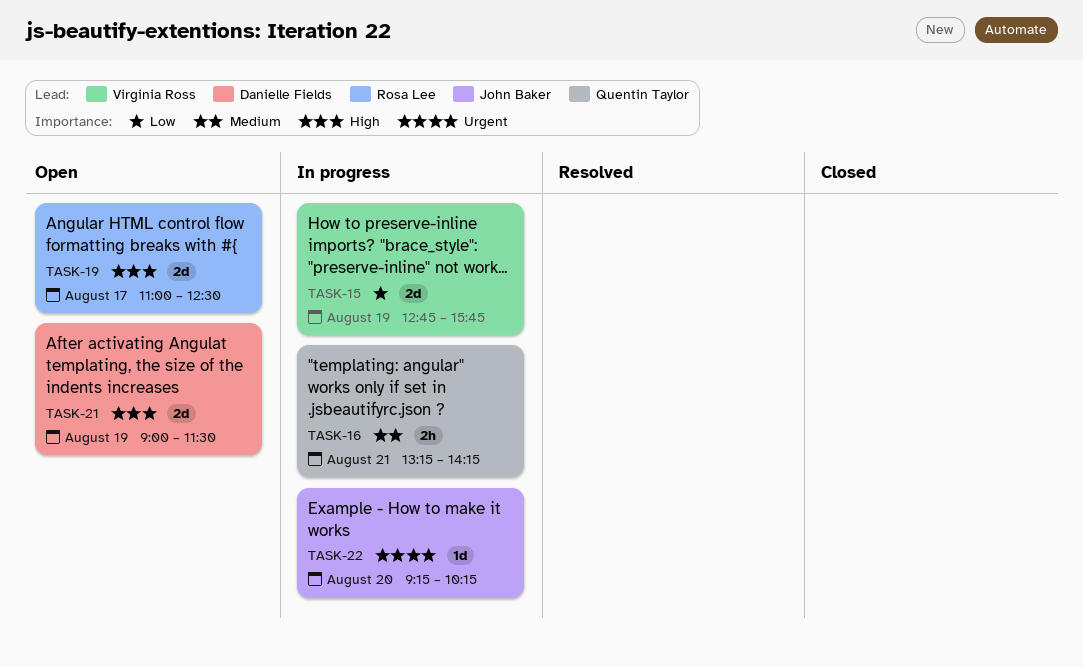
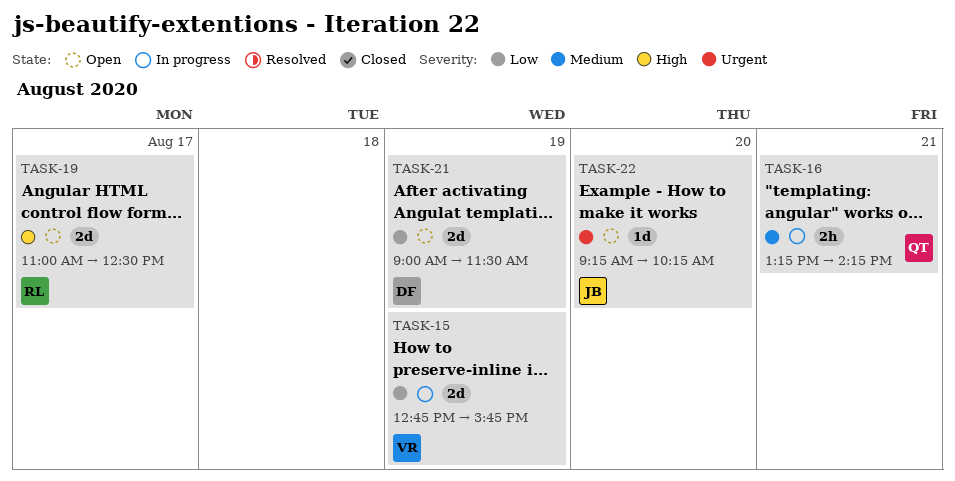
TASK-21, priority: High -> Low
TASK-22, status: In progress -> Open

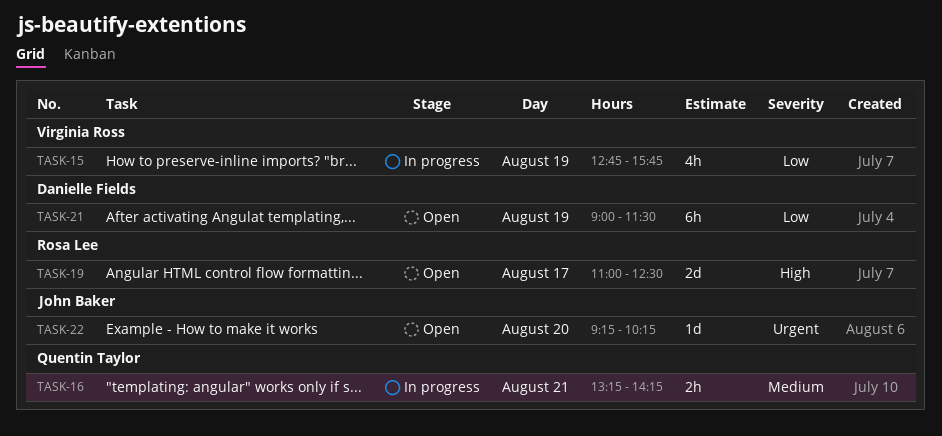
TASK-15, estimate: 2d -> 4h
TASK-21, estimate: 2d -> 6h

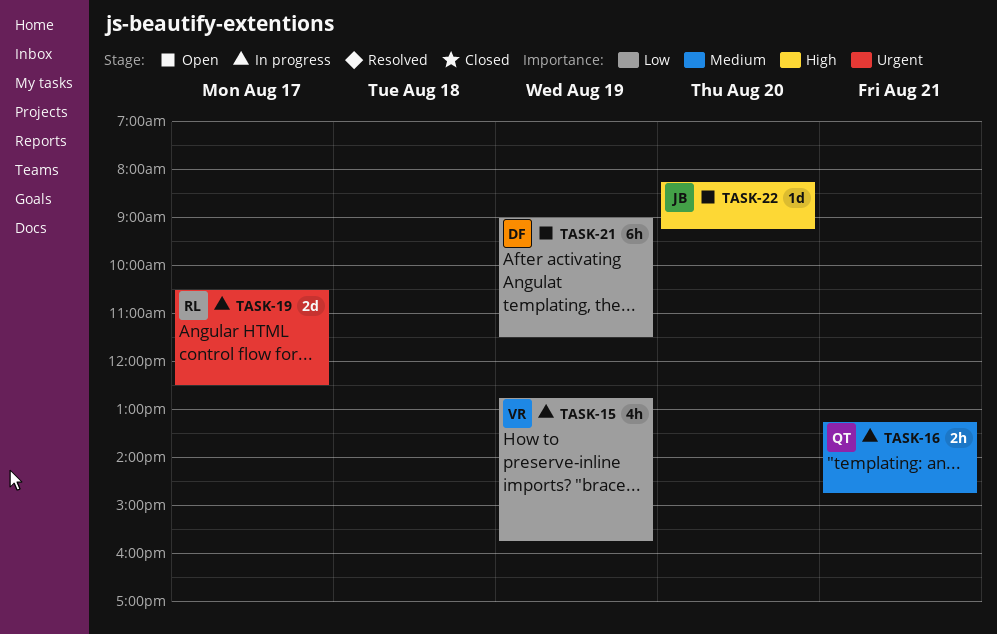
TASK-16, ends: 14:15 -> 14:45
TASK-19, status: Open -> In progress
TASK-19, priority: High -> Urgent
TASK-19, begins: 11:00 -> 10:30
TASK-22, priority: Urgent -> High
TASK-22, begins: 09:15 -> 08:15
TASK-22, ends: 10:15 -> 09:15

